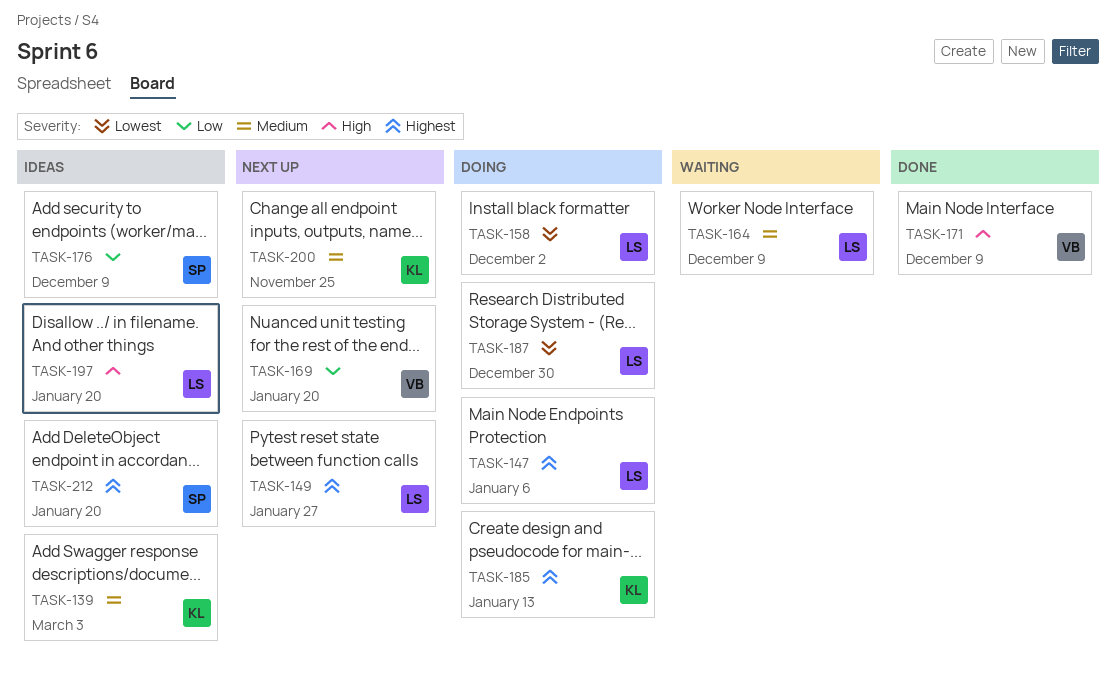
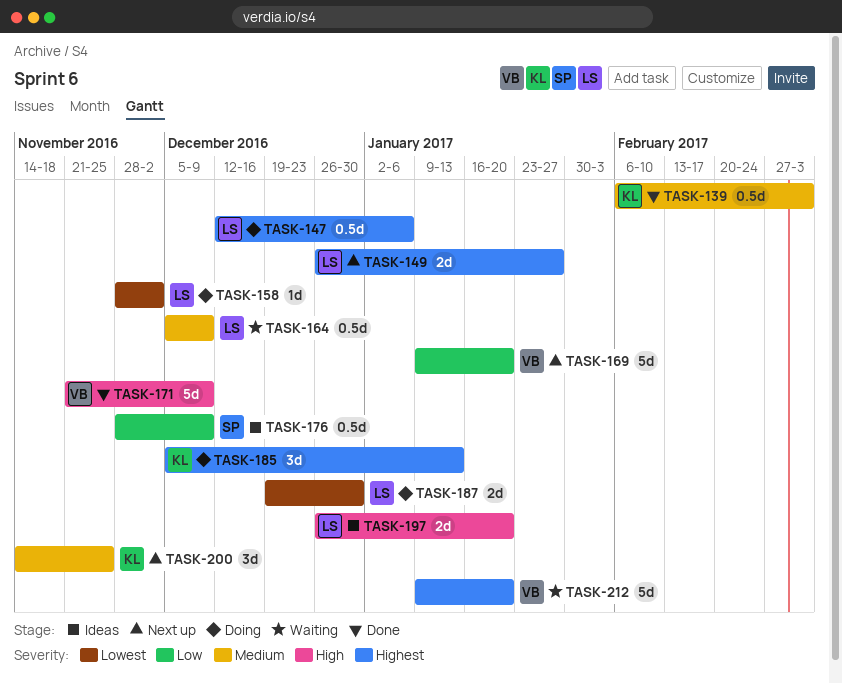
TASK-139, status: Ideas -> Done
TASK-212, status: Ideas -> Waiting
TASK-212, owner: SP -> VB

